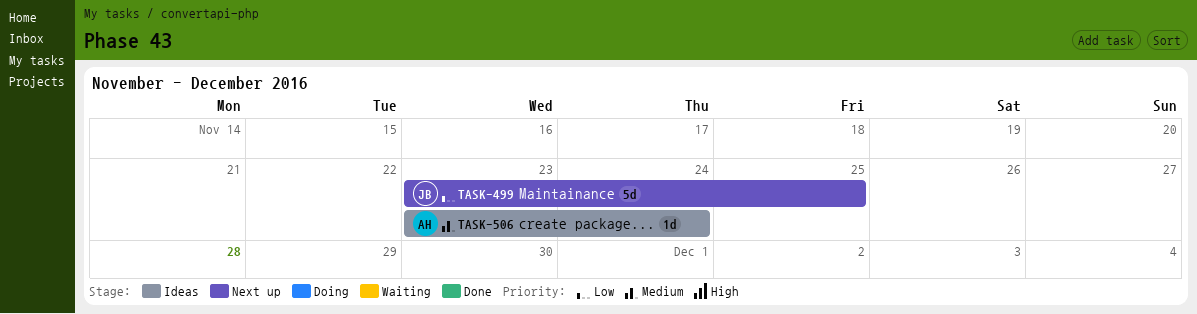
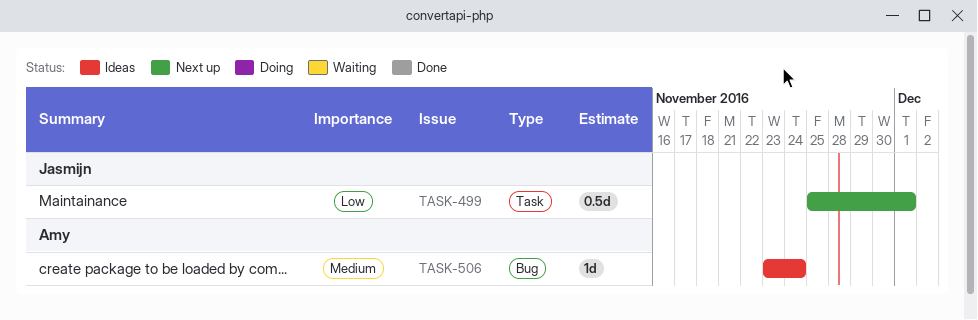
TASK-499, estimate: 5d -> 0.5d
TASK-499, start: Nov 23 -> Nov 25
TASK-499, due: Nov 25 -> Dec 1

